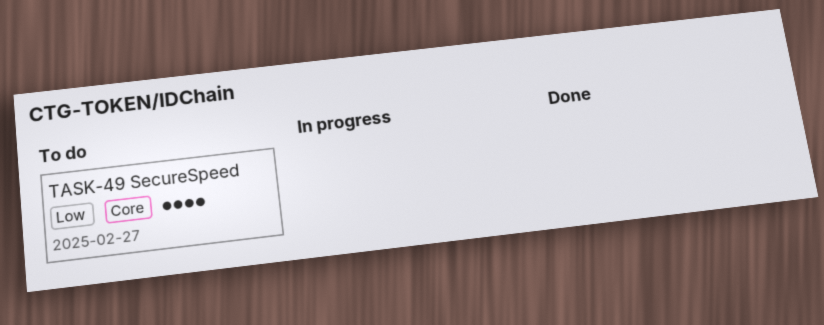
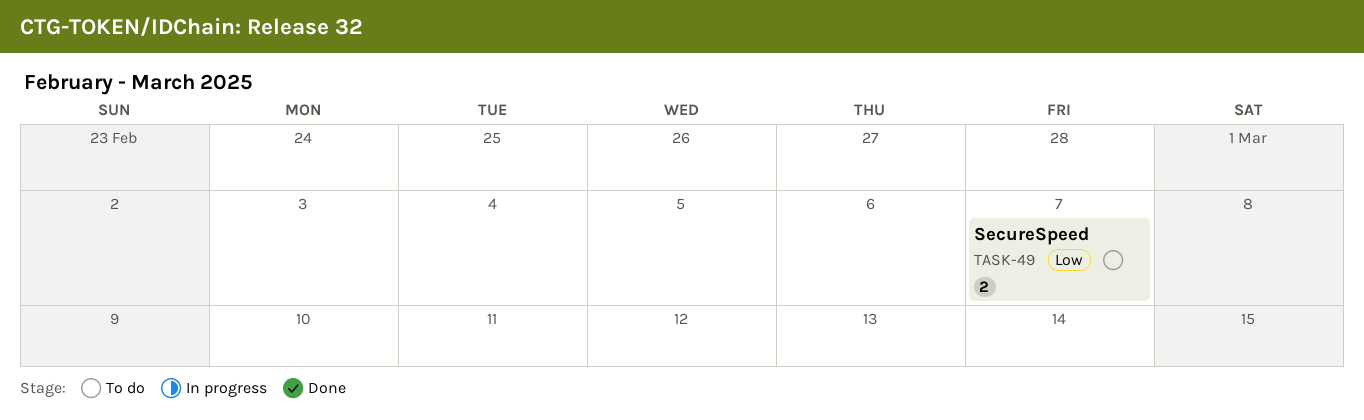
TASK-49, estimate: 4 -> 2
TASK-49, due: Feb 27 -> Mar 7

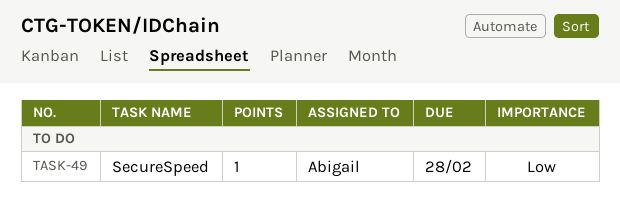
TASK-49, estimate: 2 -> 1
TASK-49, due: Mar 7 -> Feb 28

